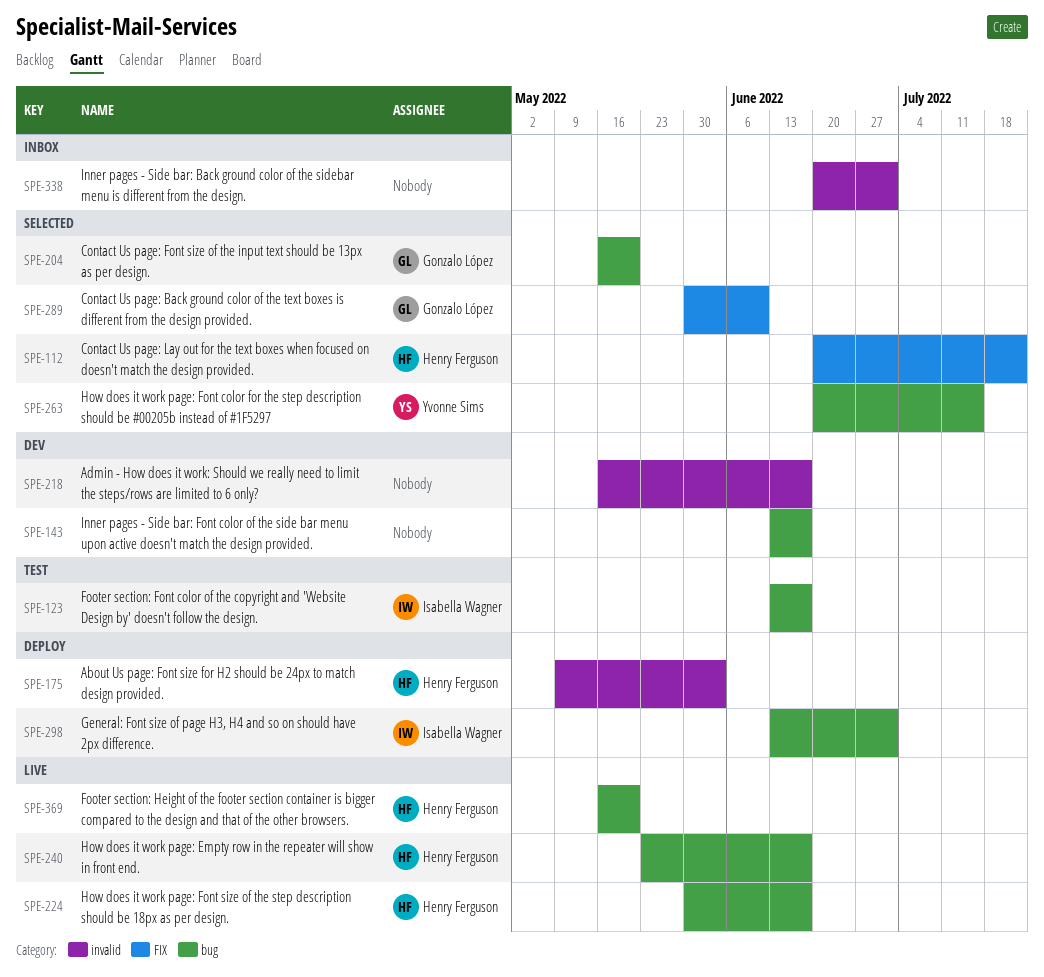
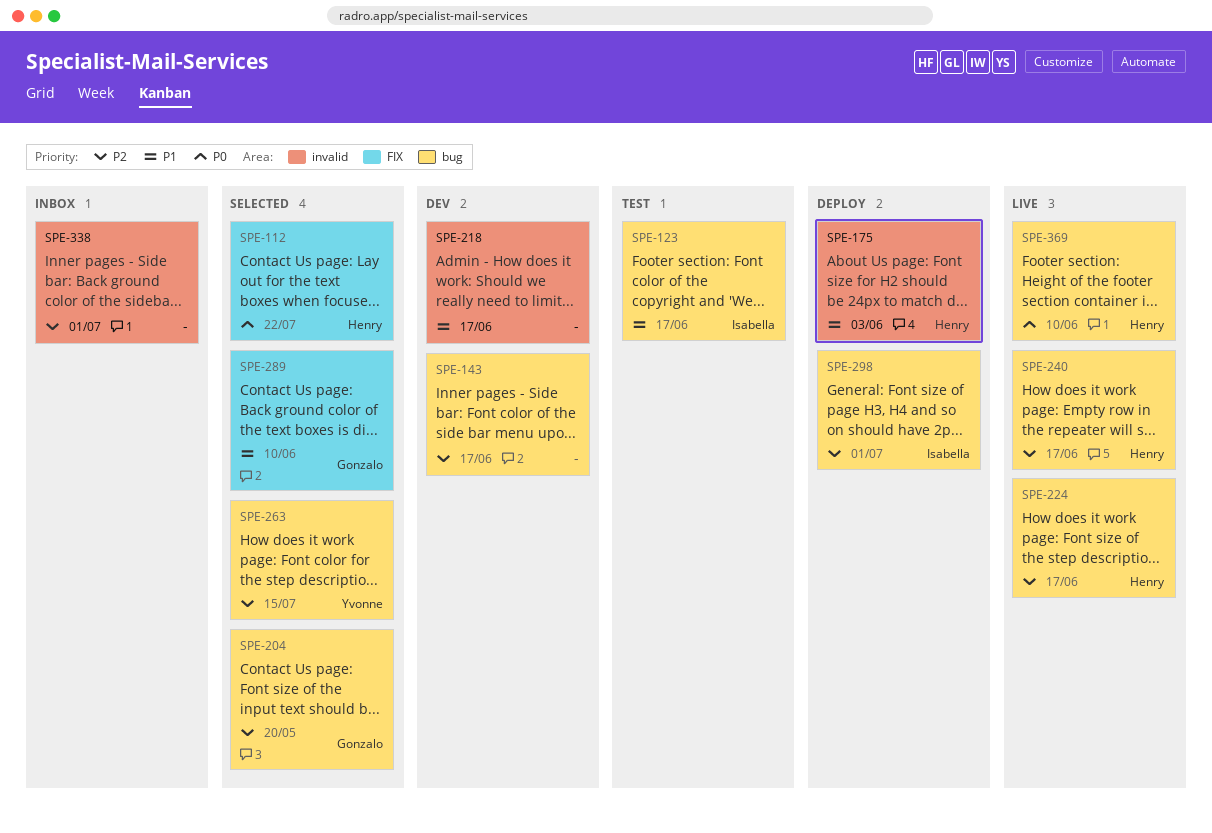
SPE-369, due: May 20 -> Jun 10

